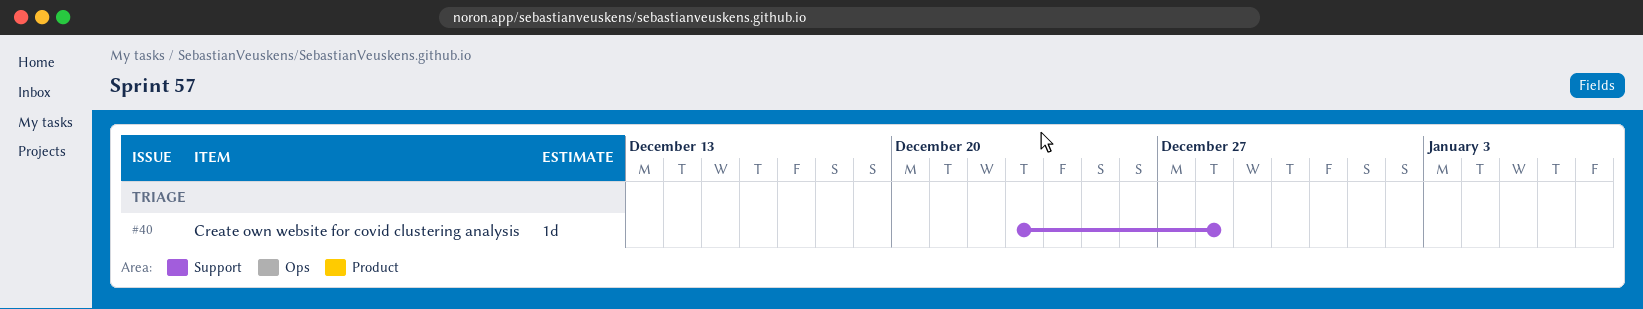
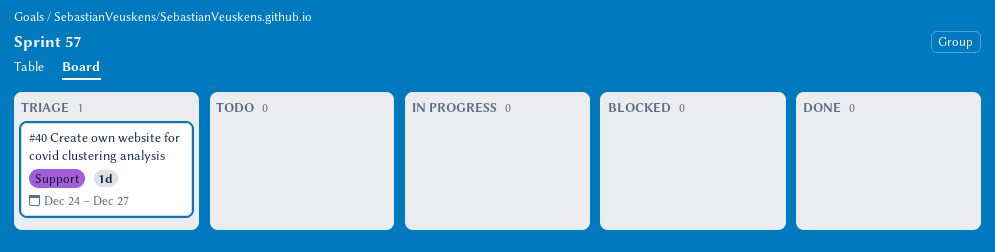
#40, start: Dec 23 -> Dec 24
#40, due: Dec 28 -> Dec 27

